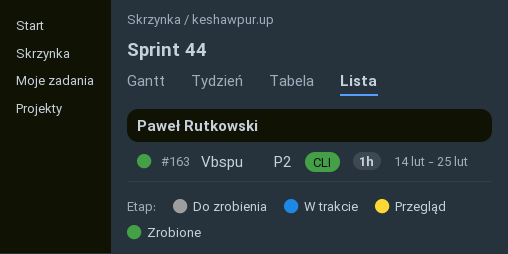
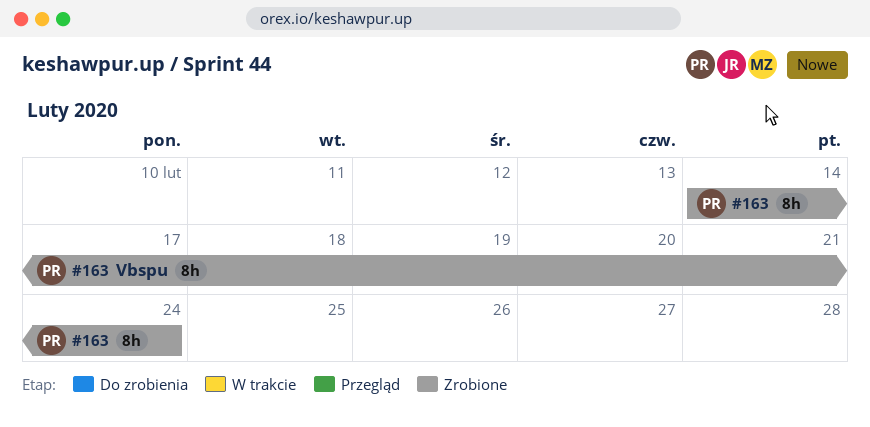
#163, estimate: 1h -> 8h
#163, due: Feb 25 -> Feb 24

